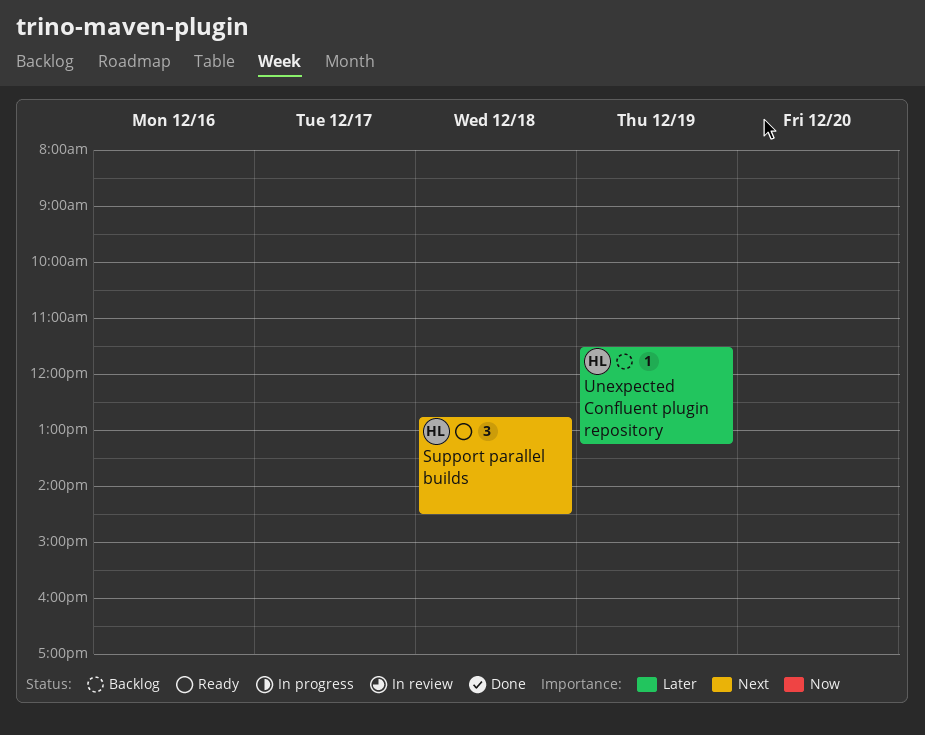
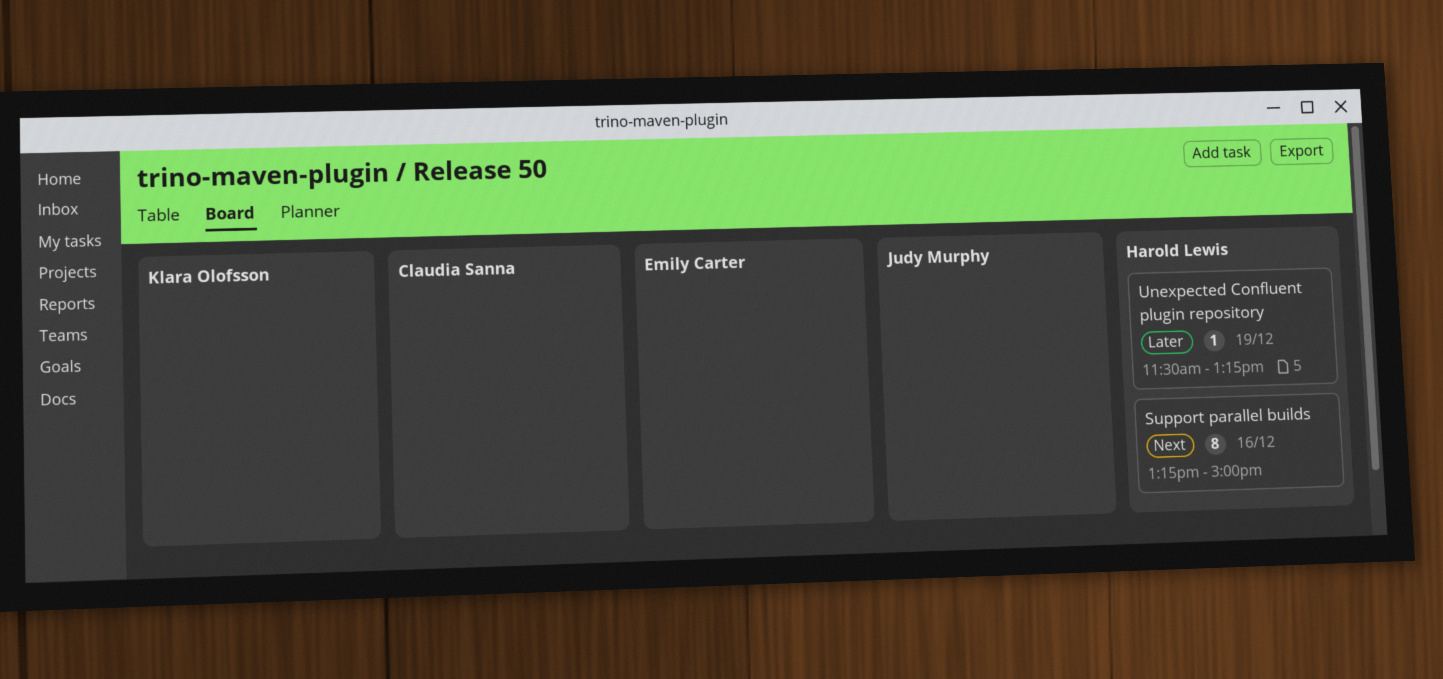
Support parallel builds, estimate: 3 -> 8
Support parallel builds, day: Dec 18 -> Dec 16
Support parallel builds, begins: 12:45 -> 13:15
Support parallel builds, ends: 14:30 -> 15:00

